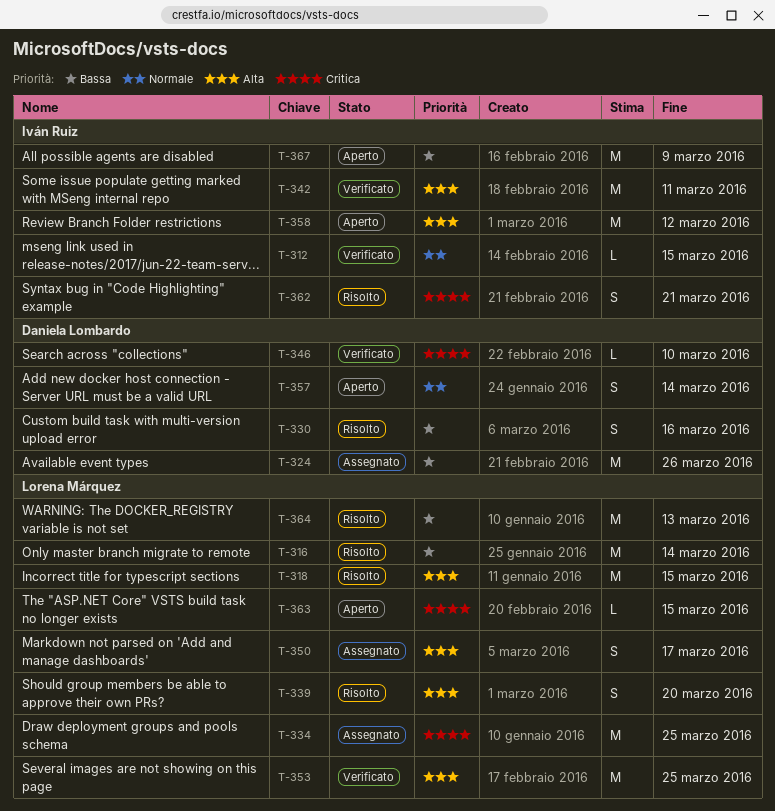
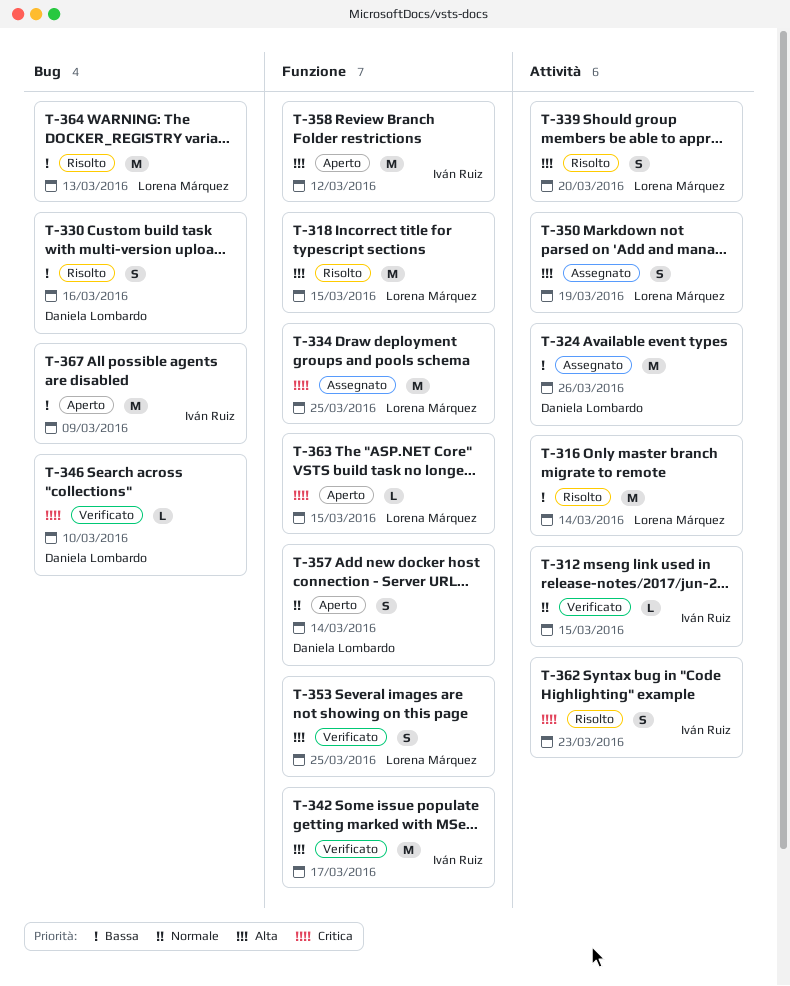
T-342, due: Mar 11 -> Mar 17
T-350, due: Mar 17 -> Mar 19
T-353, estimate: M -> S
T-362, due: Mar 21 -> Mar 23

